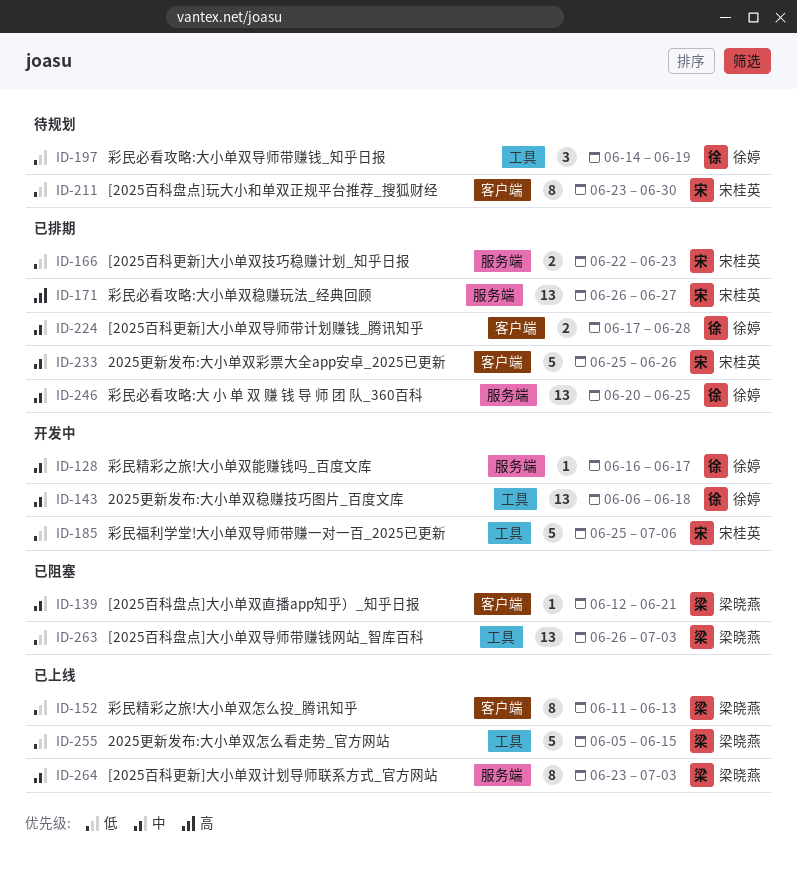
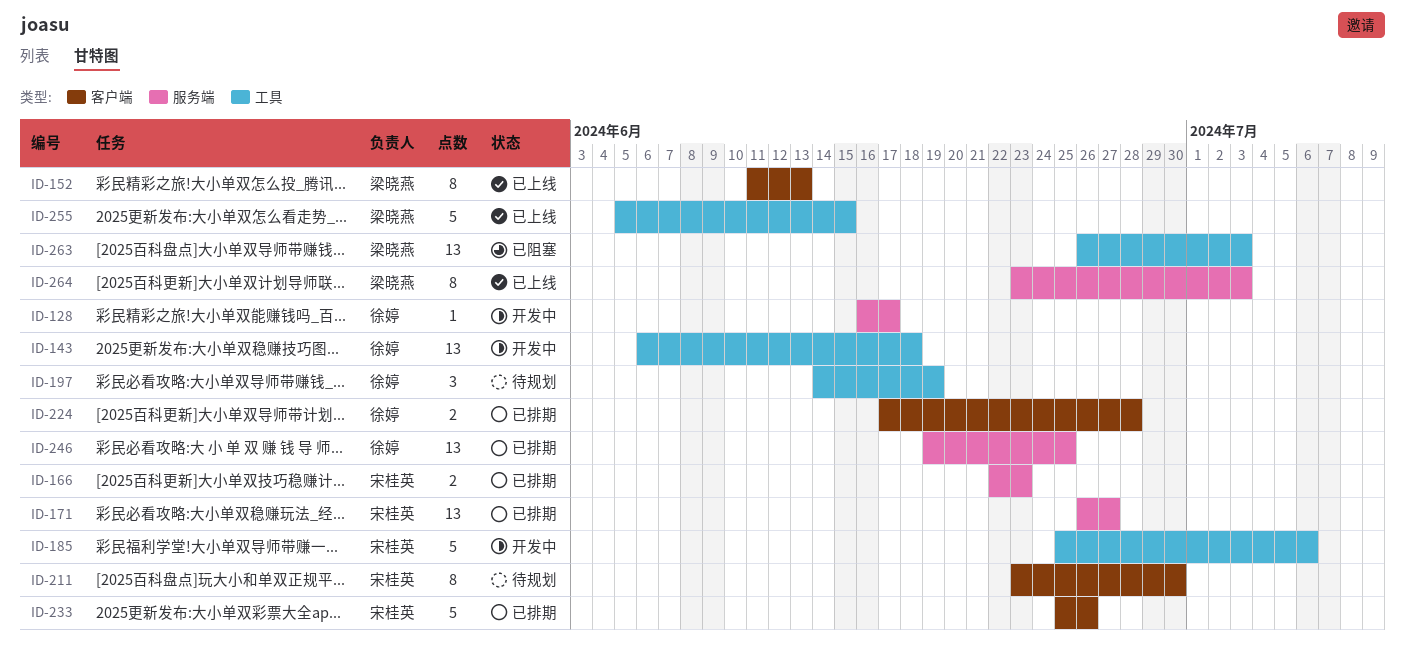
ID-139: present -> none
ID-246, start: Jun 20 -> Jun 19

